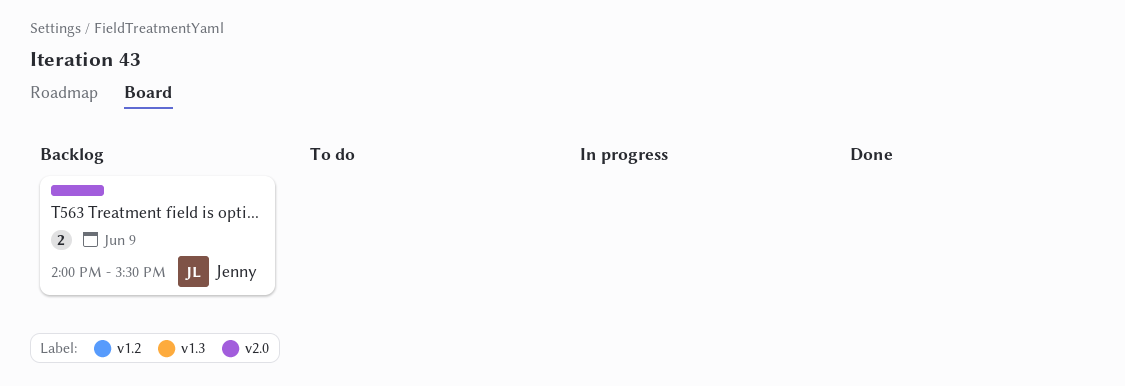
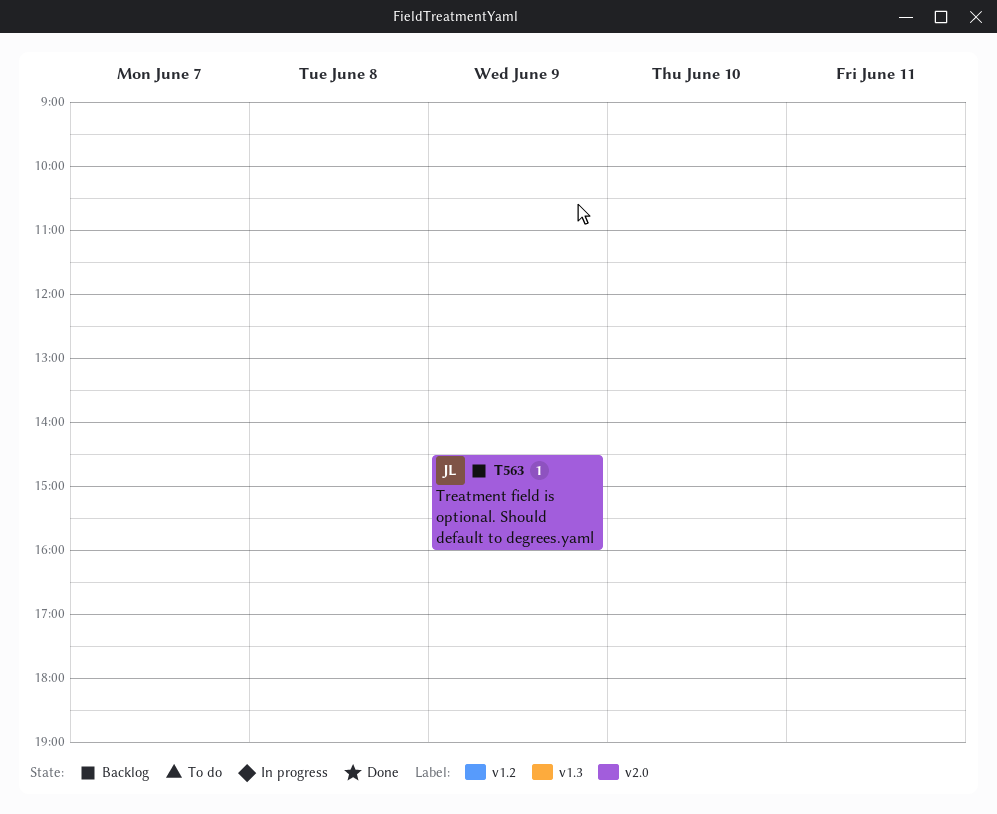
T563, estimate: 2 -> 1
T563, begins: 14:00 -> 14:30
T563, ends: 15:30 -> 16:00

